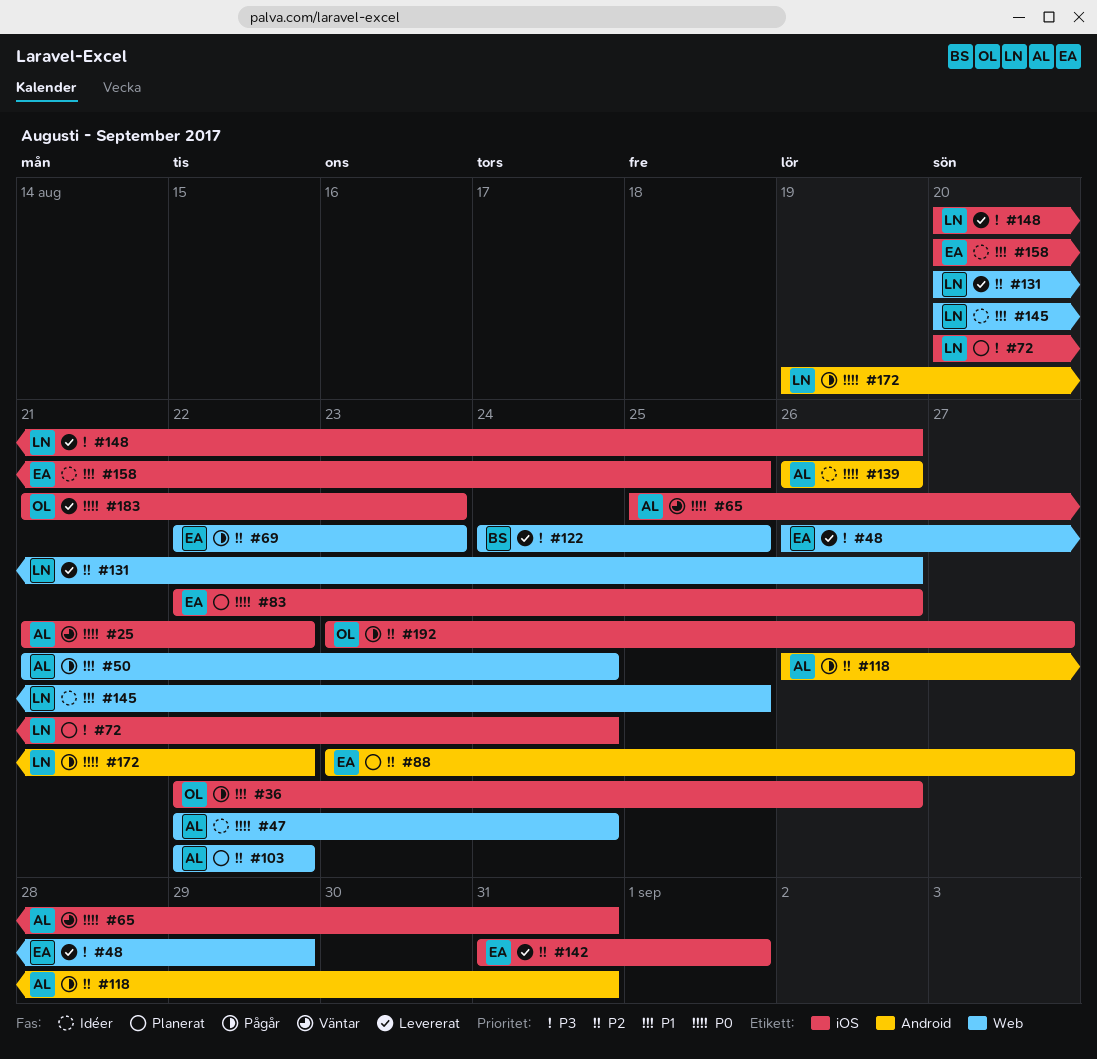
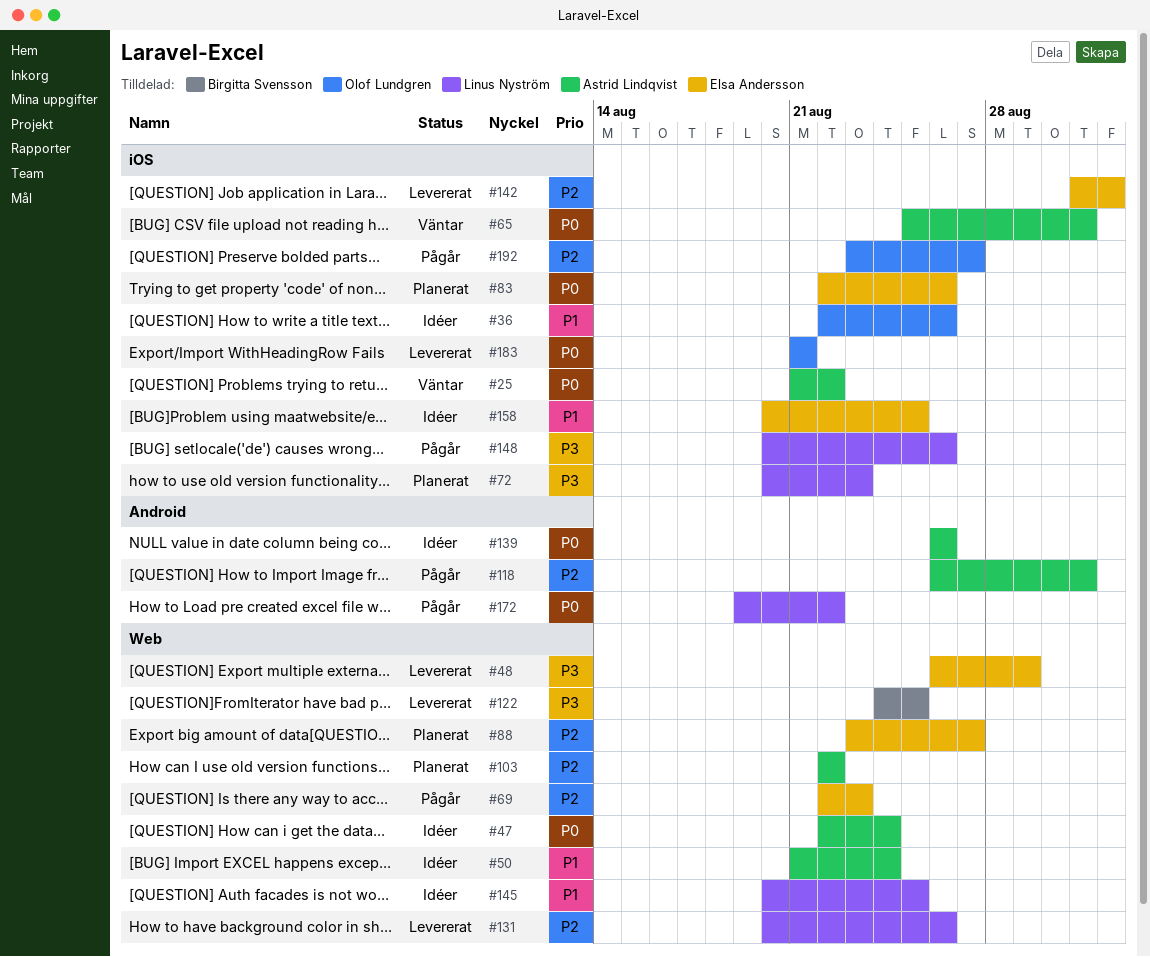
#36, status: Pågår -> Idéer
#50, status: Pågår -> Idéer
#72, due: Aug 24 -> Aug 23
#88, label: Android -> Web
#148, status: Levererat -> Pågår
#183, due: Aug 23 -> Aug 21

